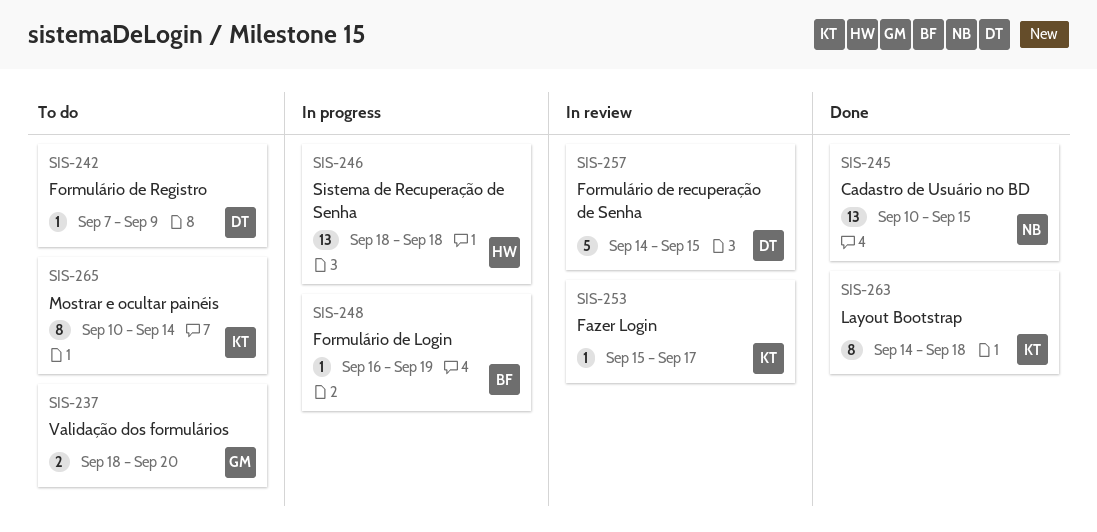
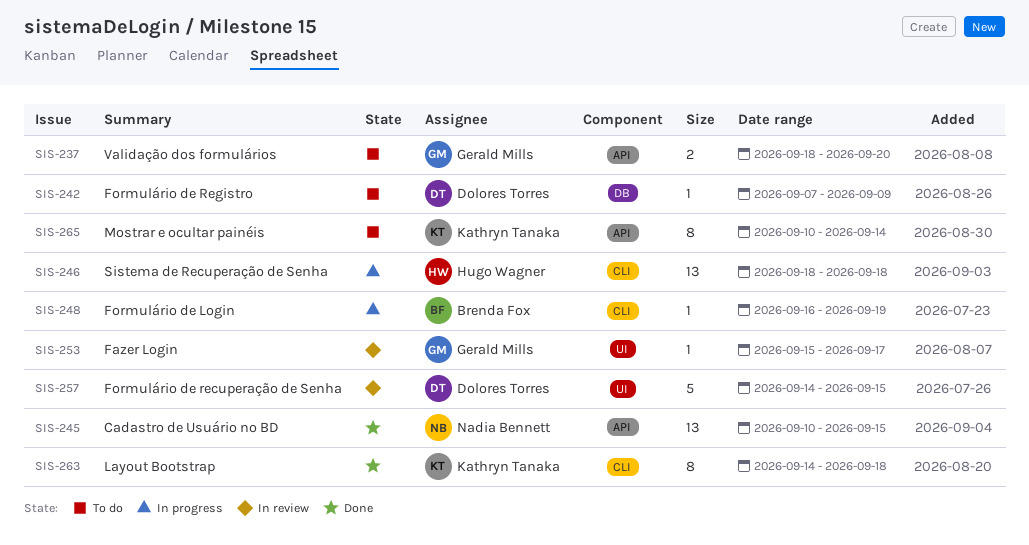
SIS-253, owner: Kathryn Tanaka -> Gerald Mills

